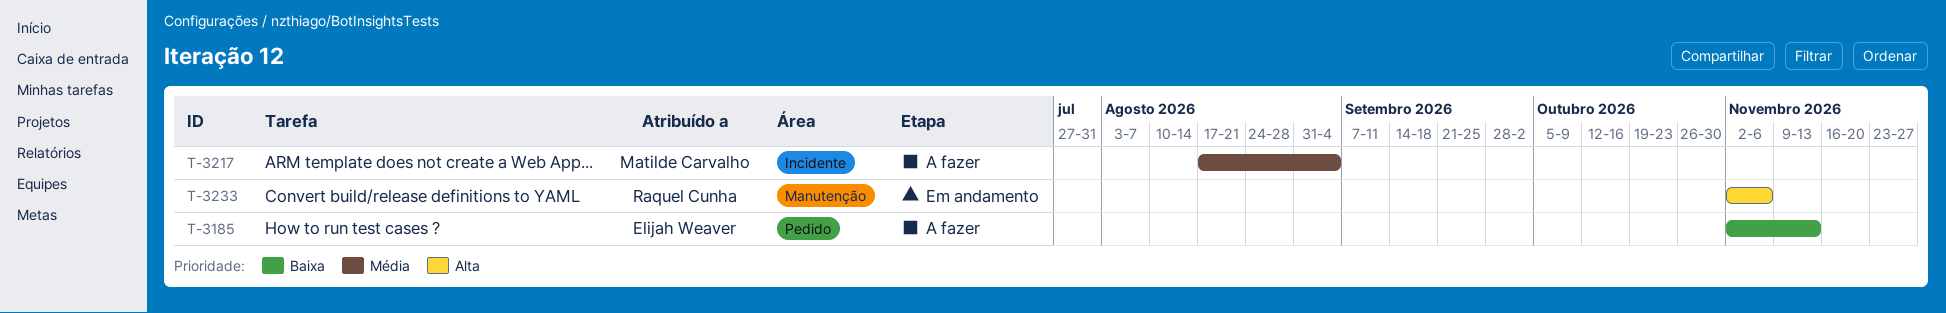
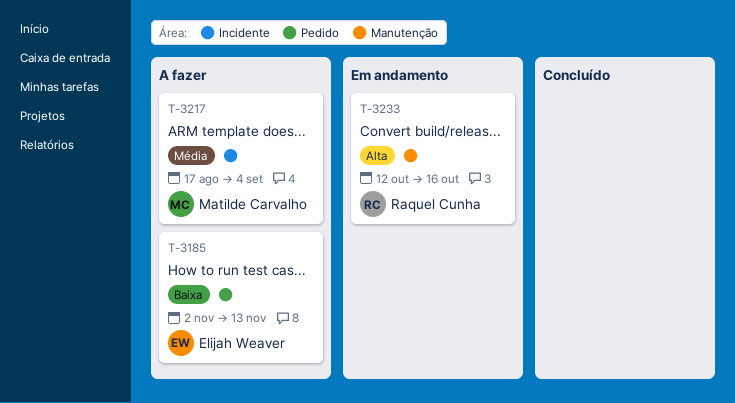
T-3233, start: Nov 2 -> Oct 12
T-3233, due: Nov 6 -> Oct 16

